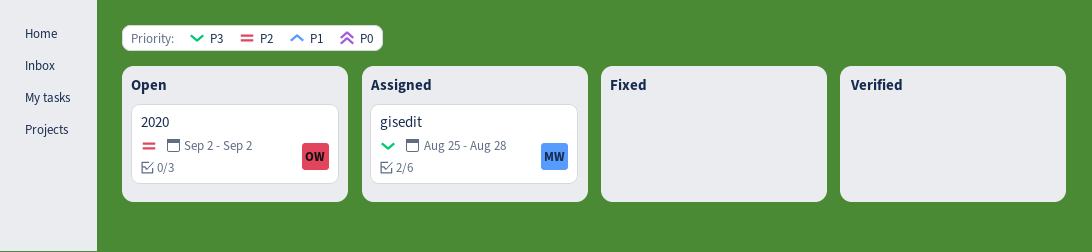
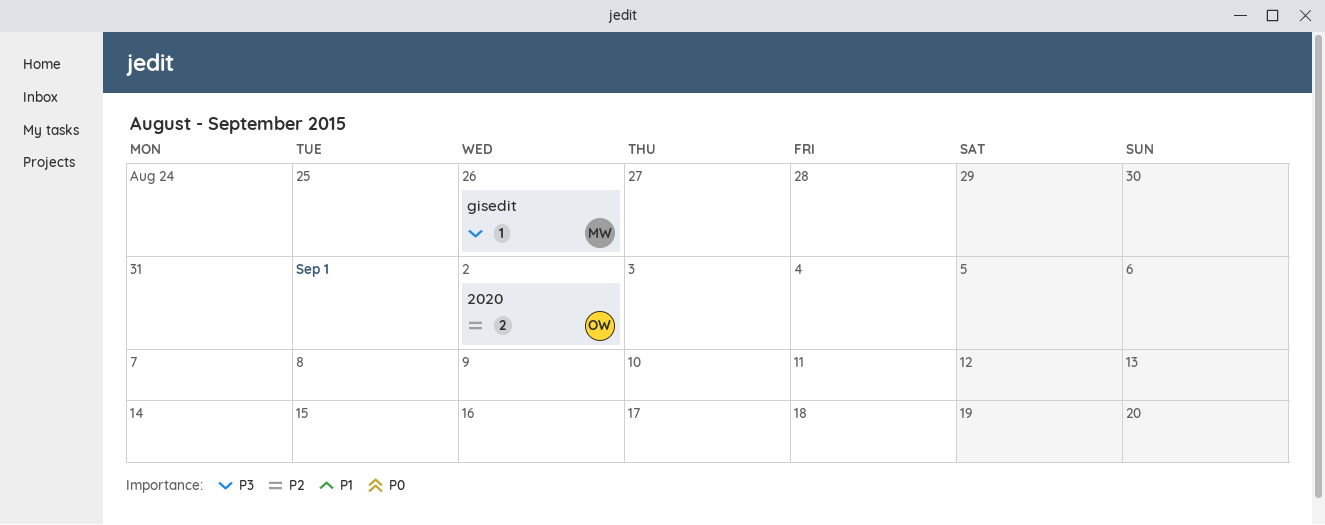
gisedit, due: Aug 28 -> Aug 26

